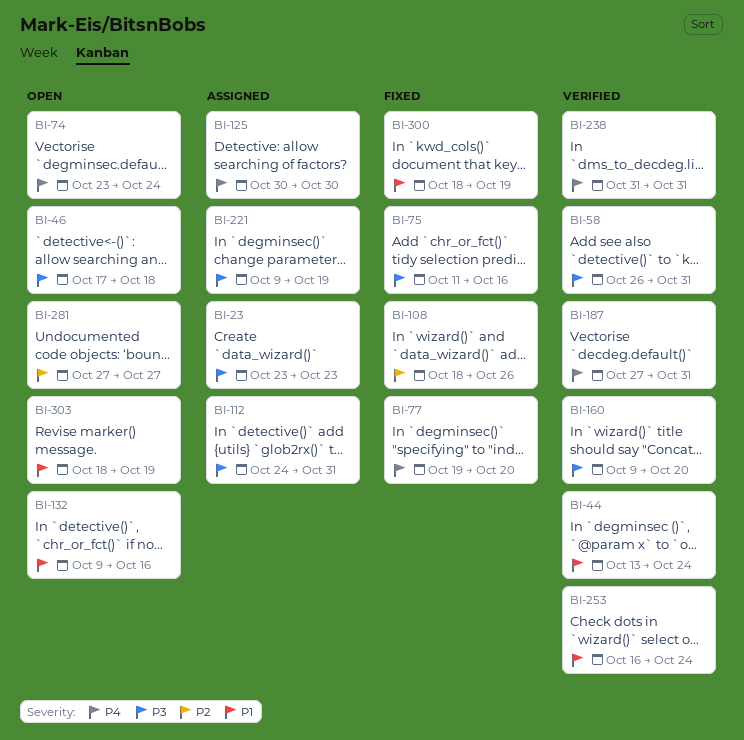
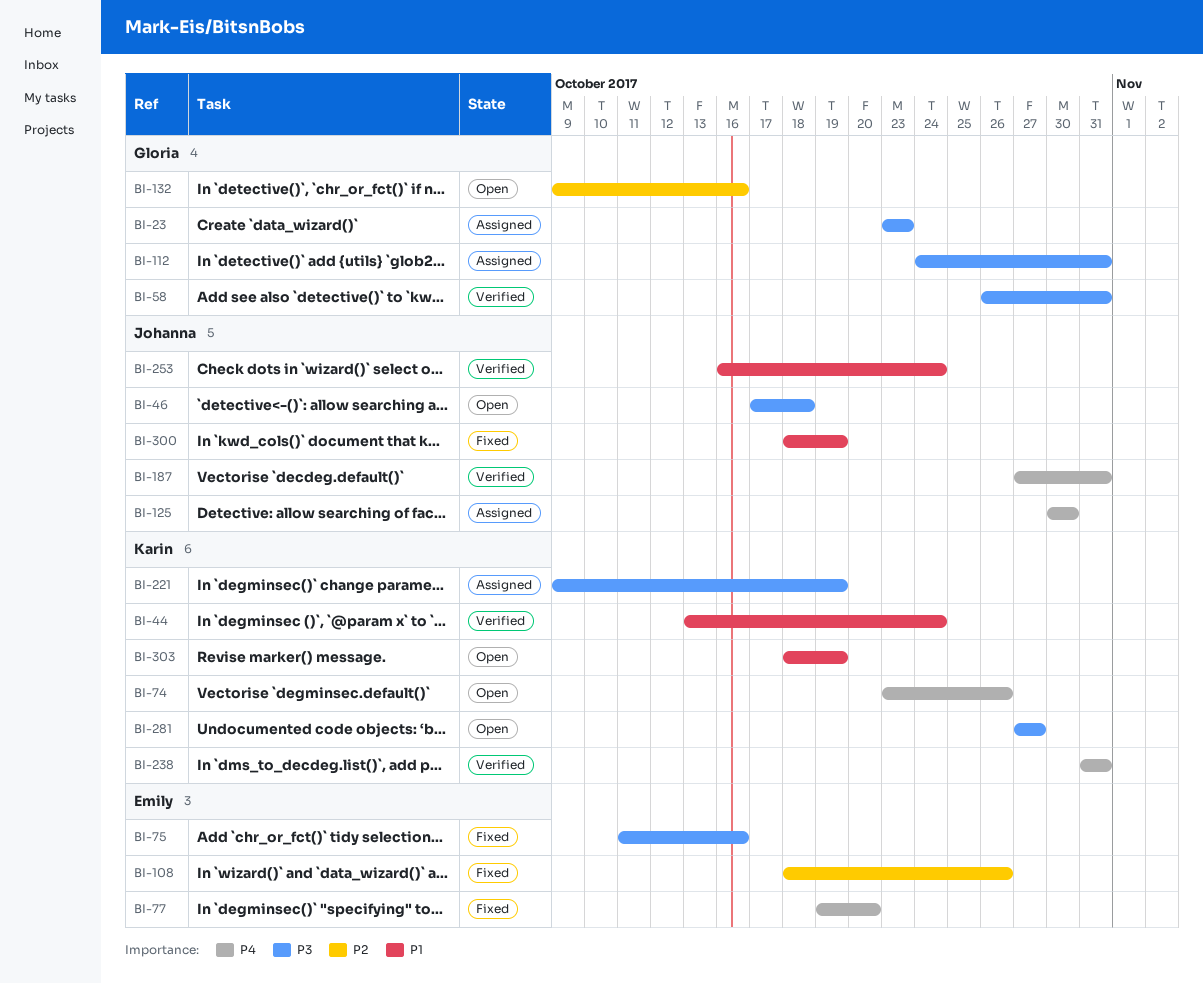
BI-74, due: Oct 24 -> Oct 26
BI-132, priority: P1 -> P2
BI-160: present -> none
BI-281, priority: P2 -> P3

